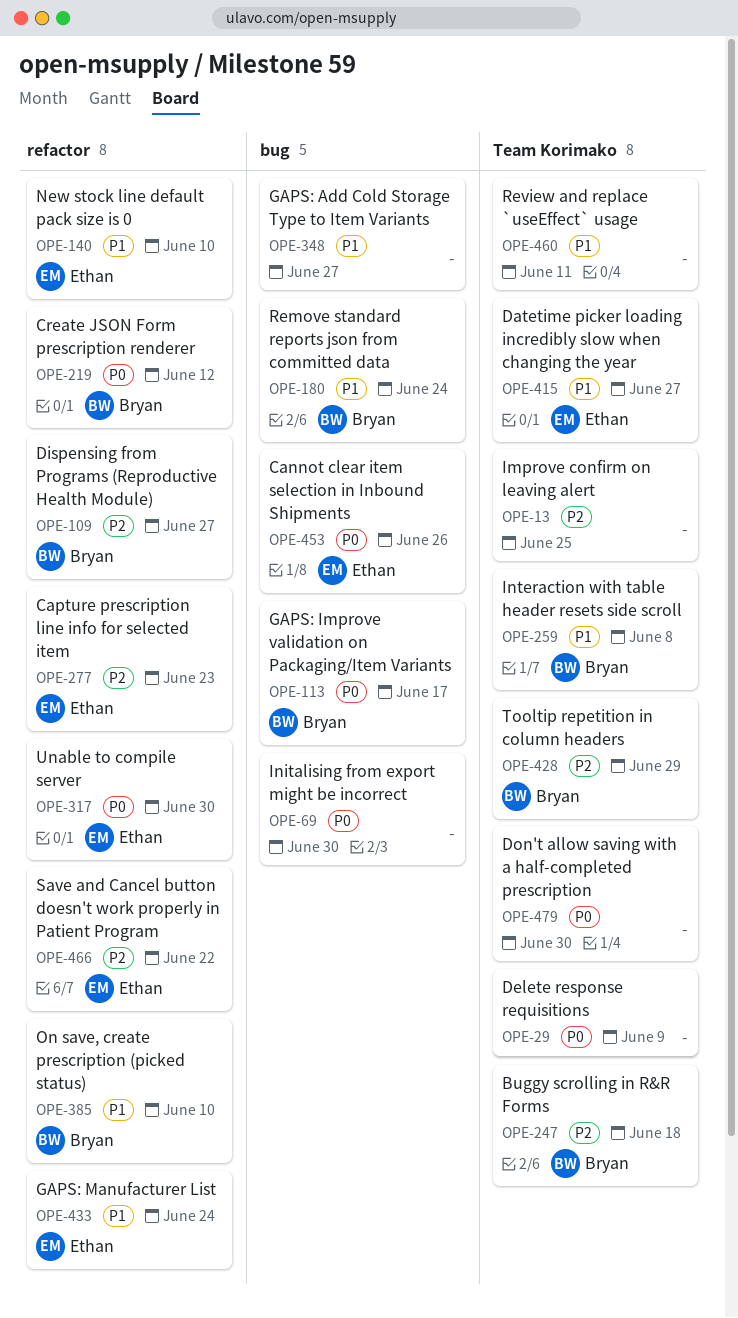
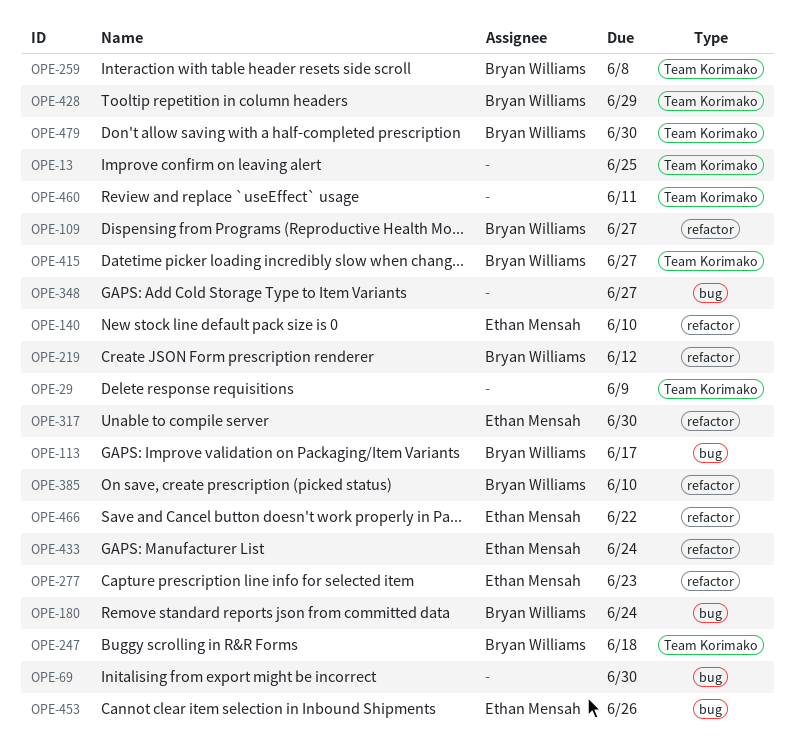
OPE-415, owner: Ethan Mensah -> Bryan Williams
OPE-479, owner: none -> Bryan Williams

